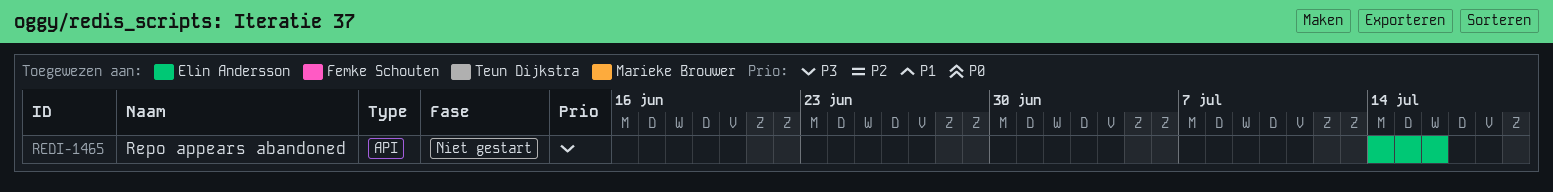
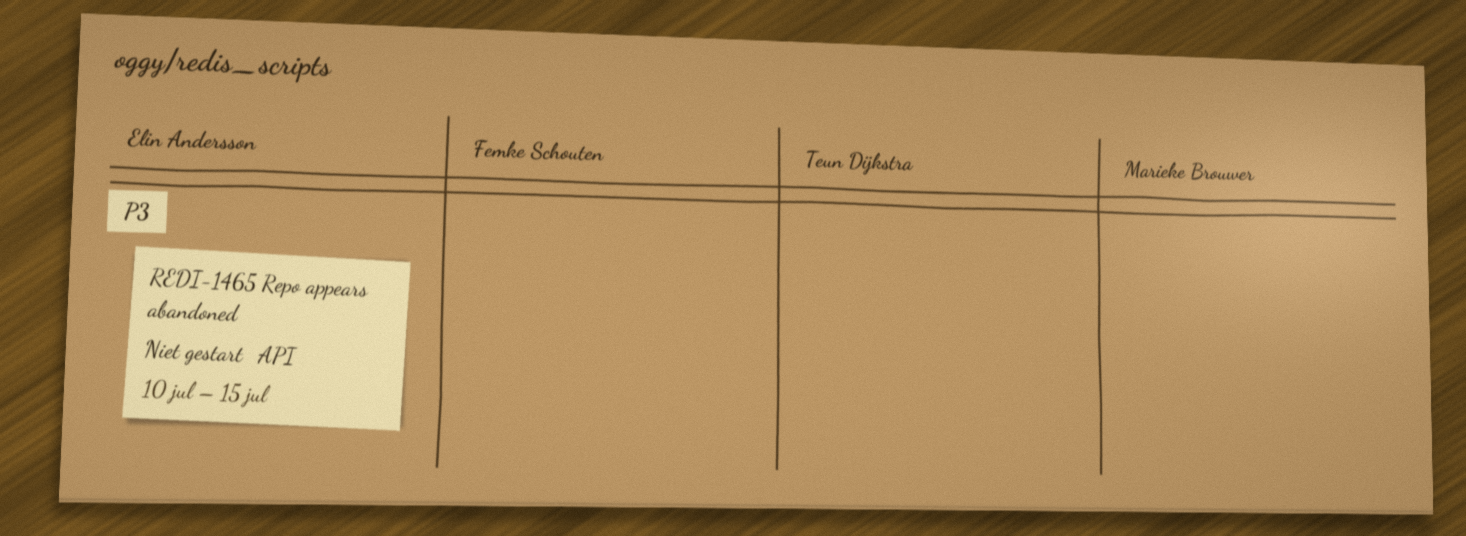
REDI-1465, start: Jul 14 -> Jul 10
REDI-1465, due: Jul 16 -> Jul 15

